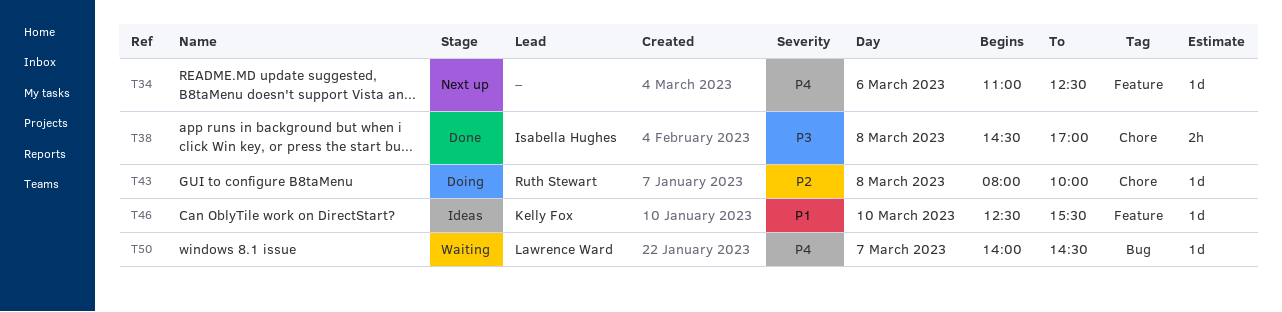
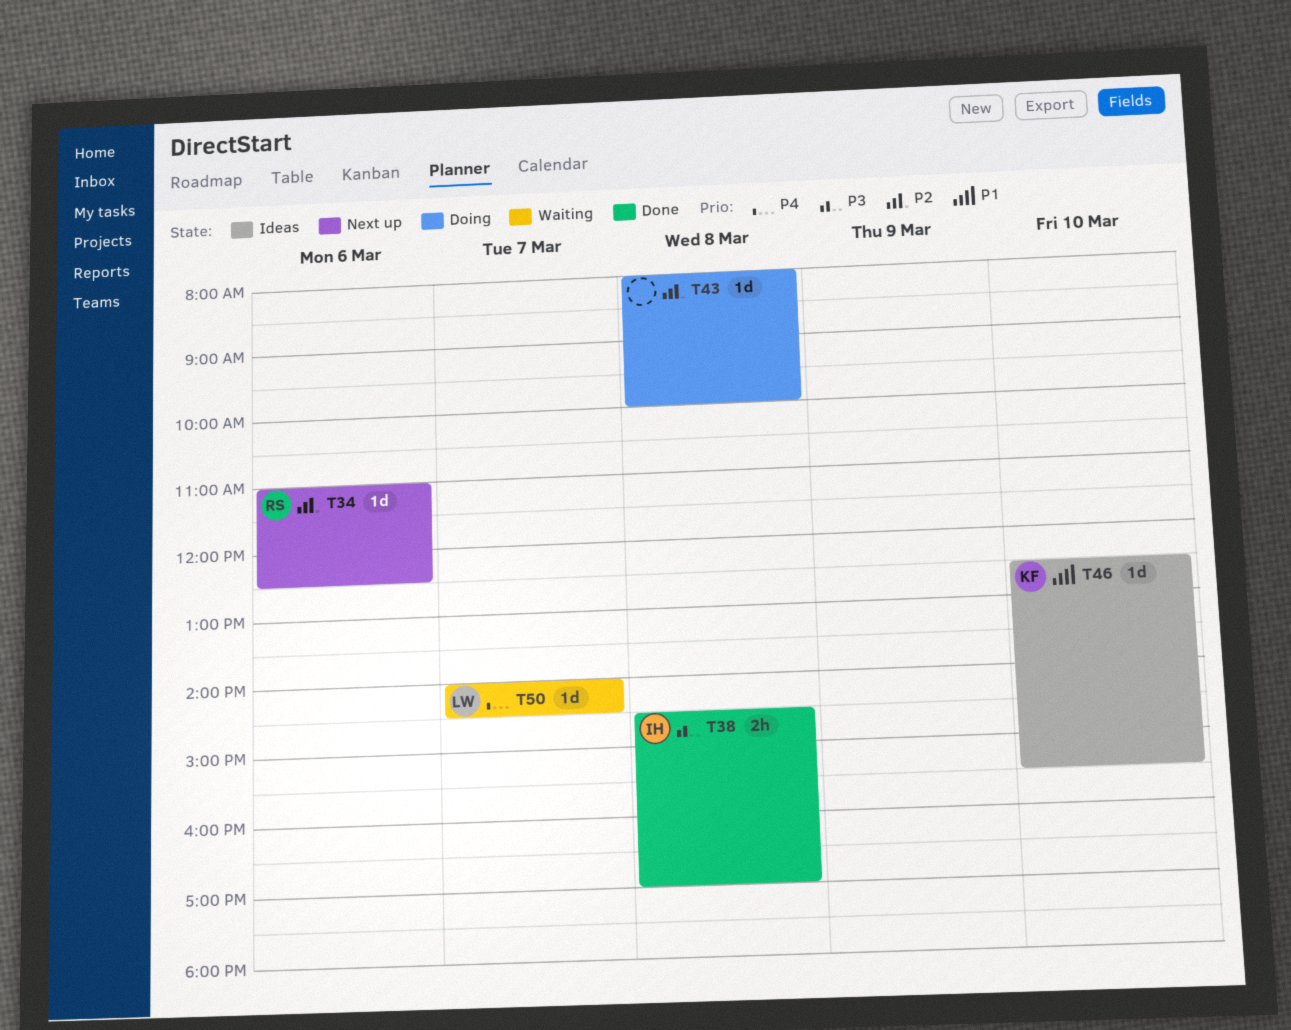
T34, owner: none -> Ruth Stewart
T34, priority: P4 -> P2
T43, owner: Ruth Stewart -> none

